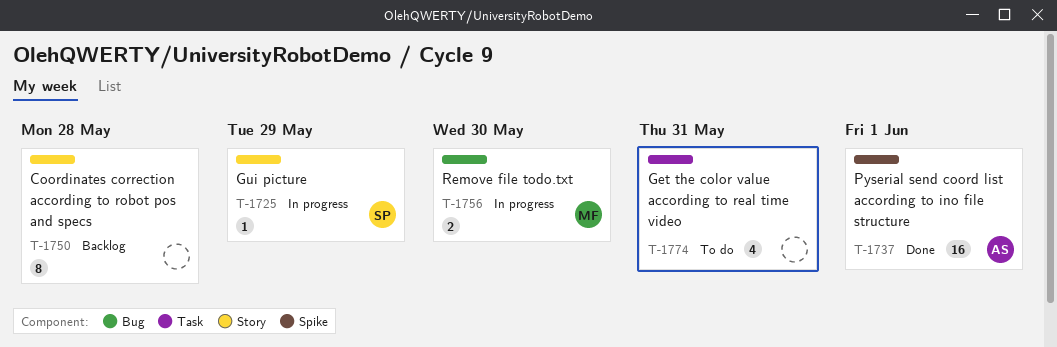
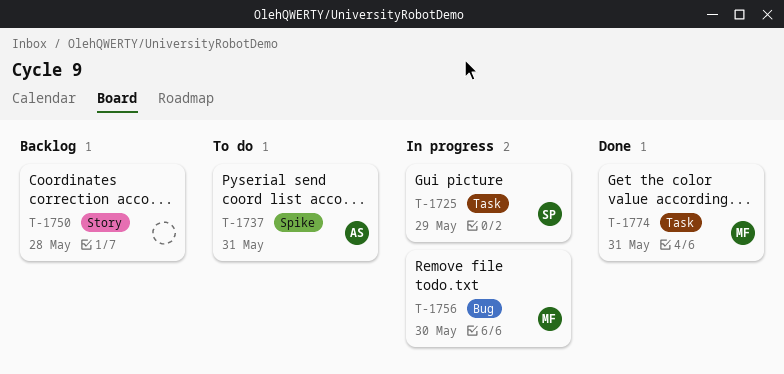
T-1725, label: Story -> Task
T-1737, status: Done -> To do
T-1737, due: Jun 1 -> May 31
T-1774, status: To do -> Done
T-1774, owner: none -> MF

